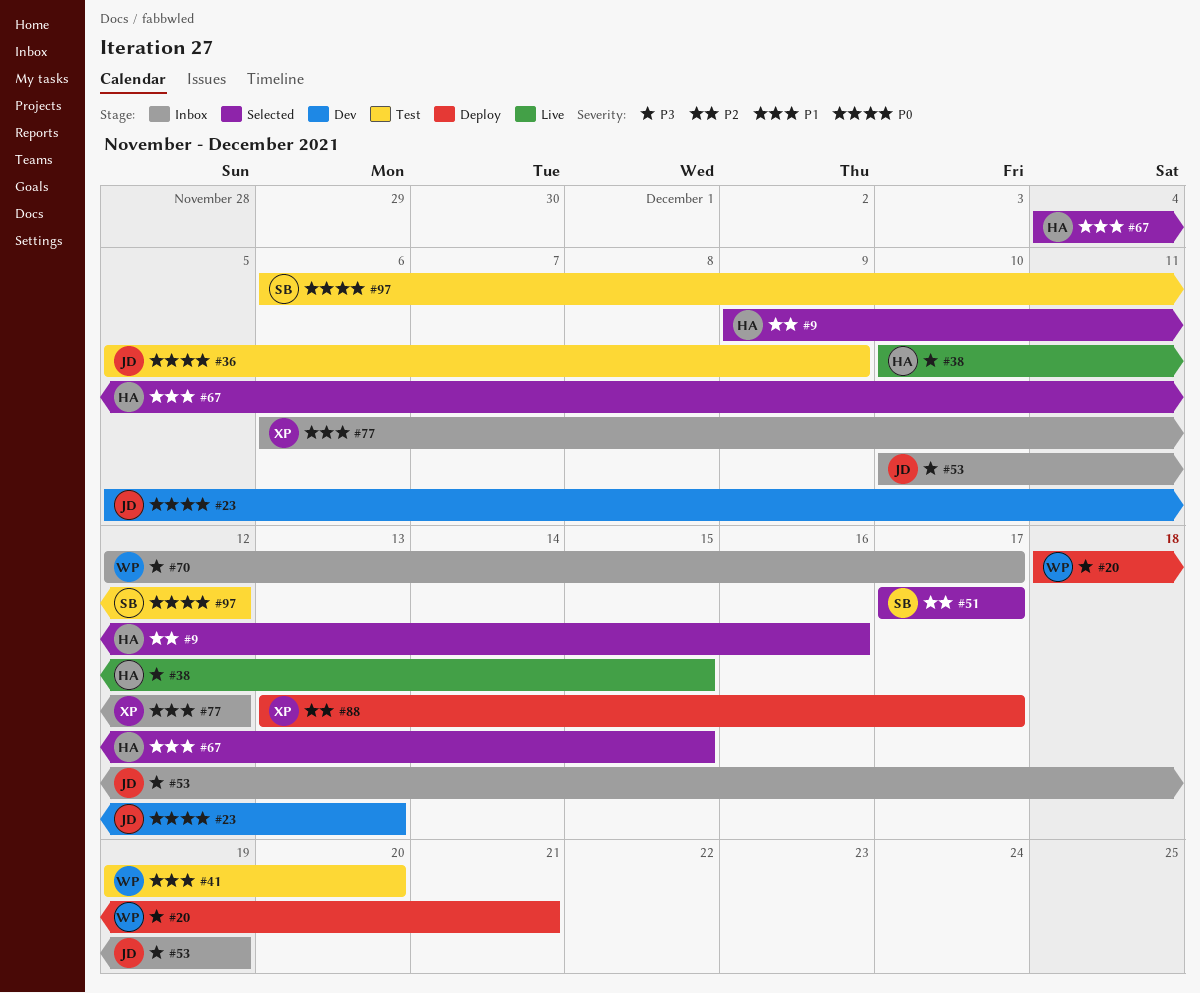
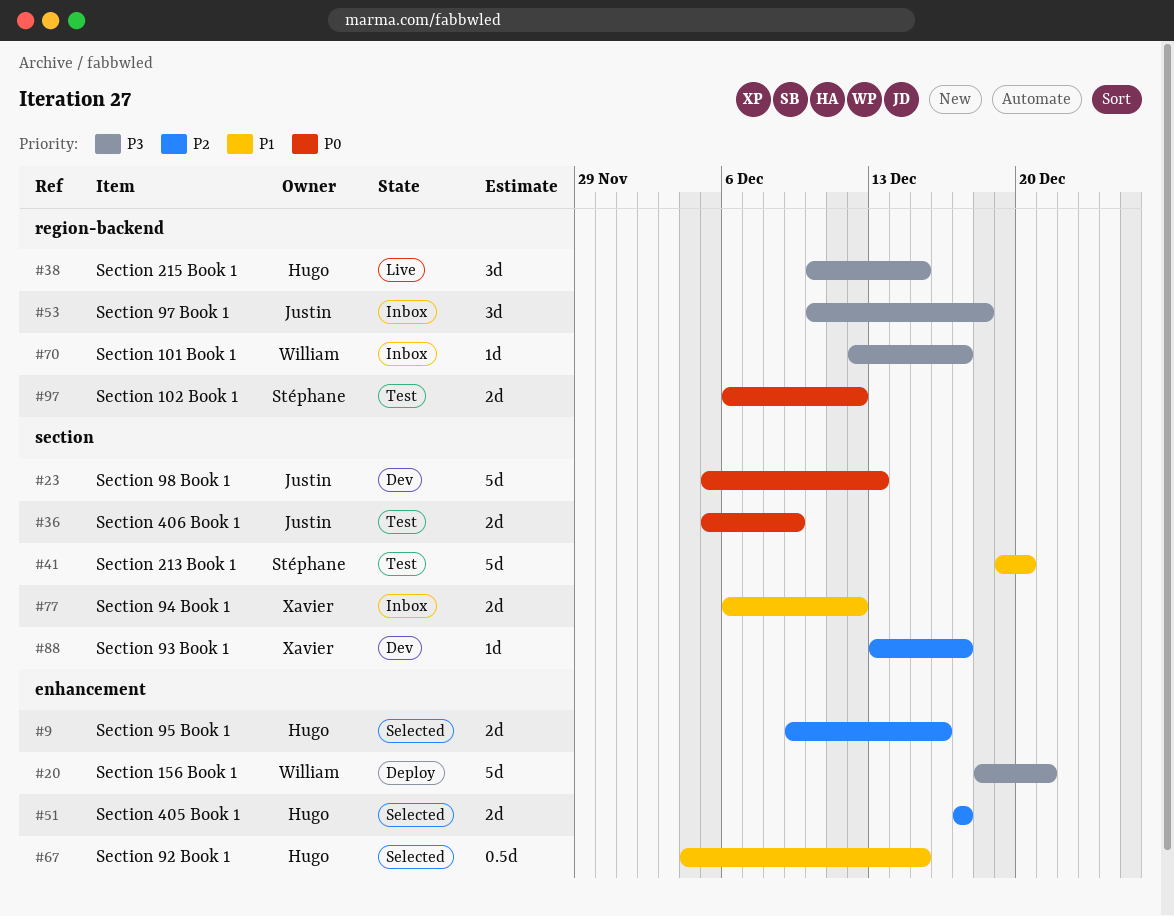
#41, owner: William -> Stéphane
#51, owner: Stéphane -> Hugo
#53, due: Dec 19 -> Dec 18
#88, status: Deploy -> Dev

